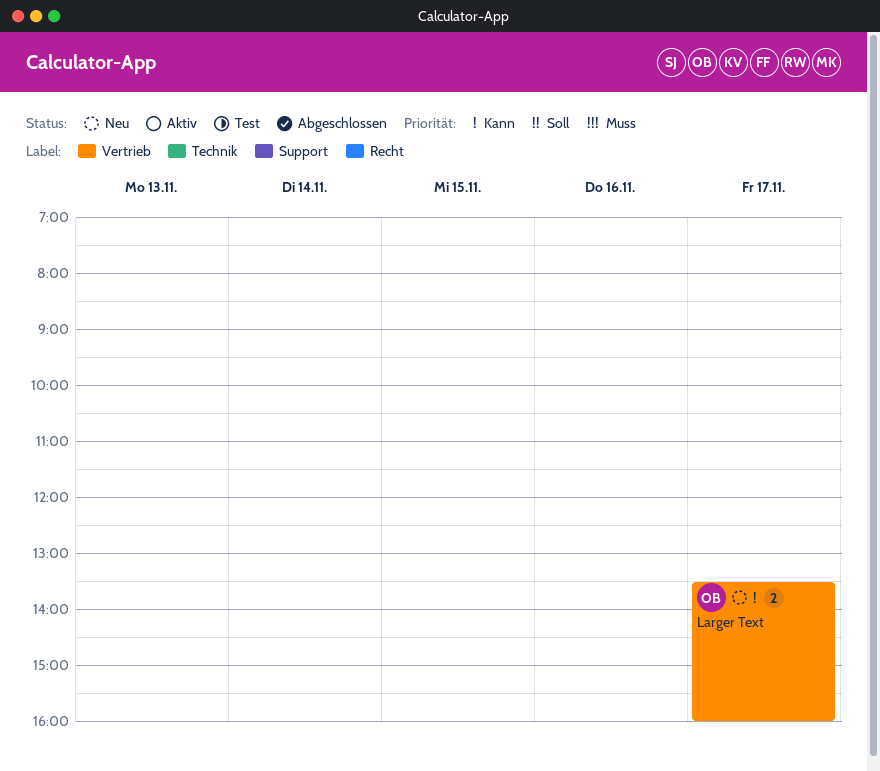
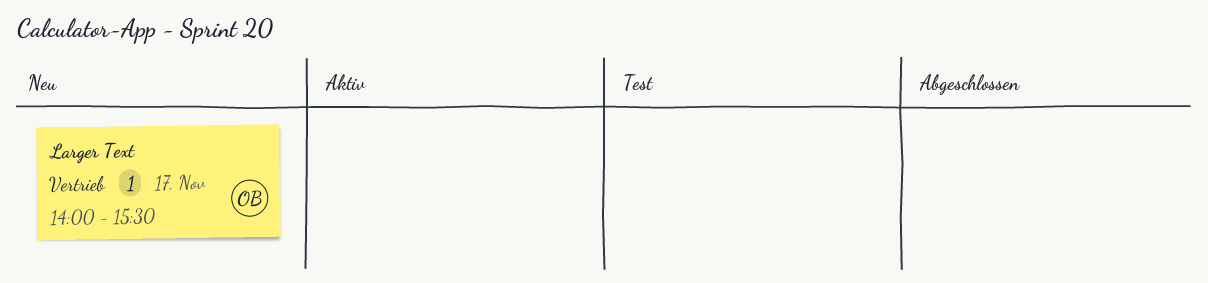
Larger Text, estimate: 2 -> 1
Larger Text, begins: 13:30 -> 14:00
Larger Text, ends: 16:00 -> 15:30

